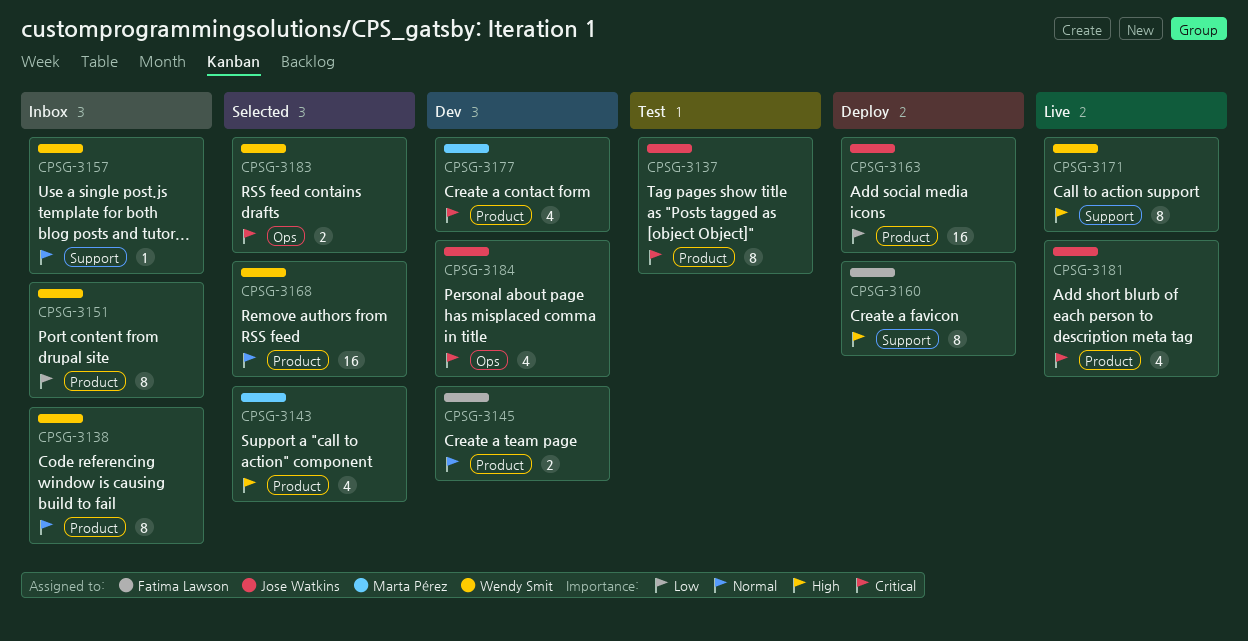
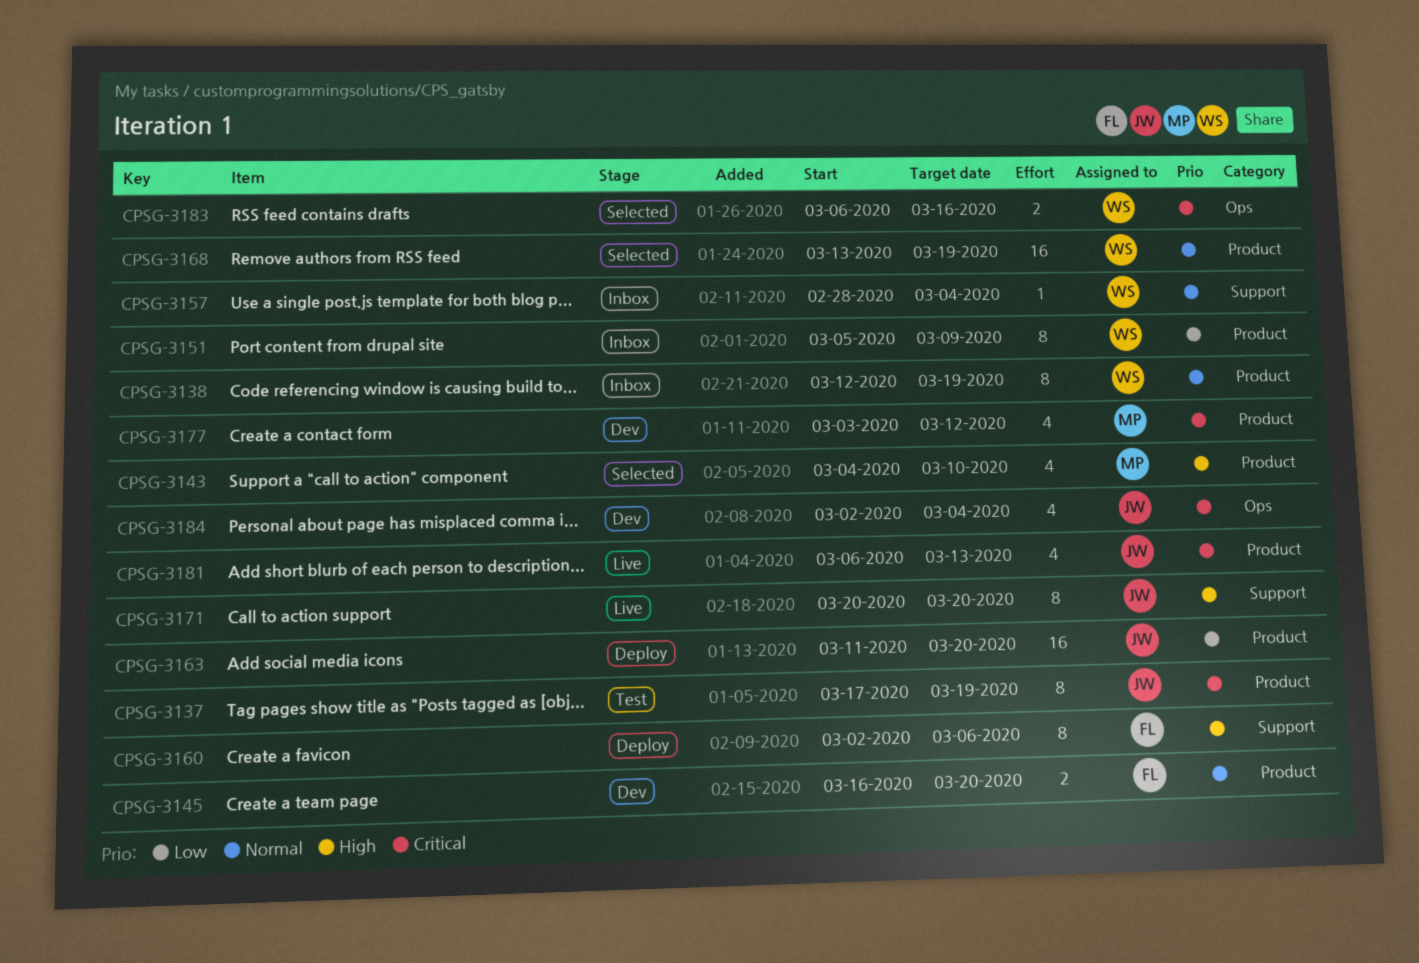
CPSG-3171, owner: Wendy Smit -> Jose Watkins

